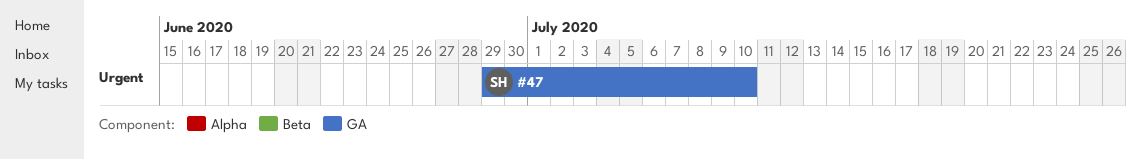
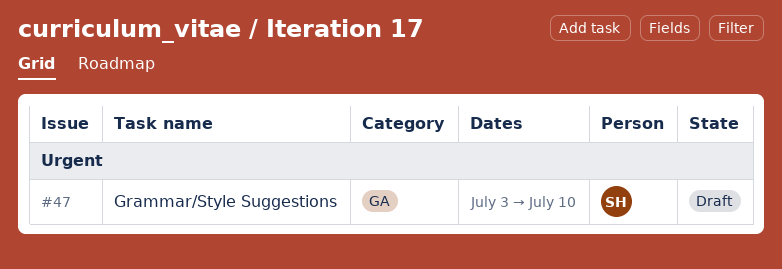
#47, start: Jun 29 -> Jul 3

